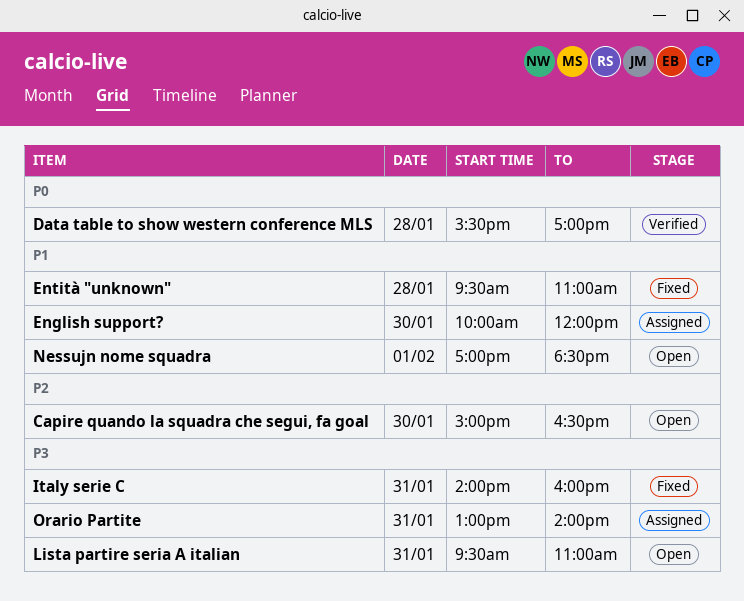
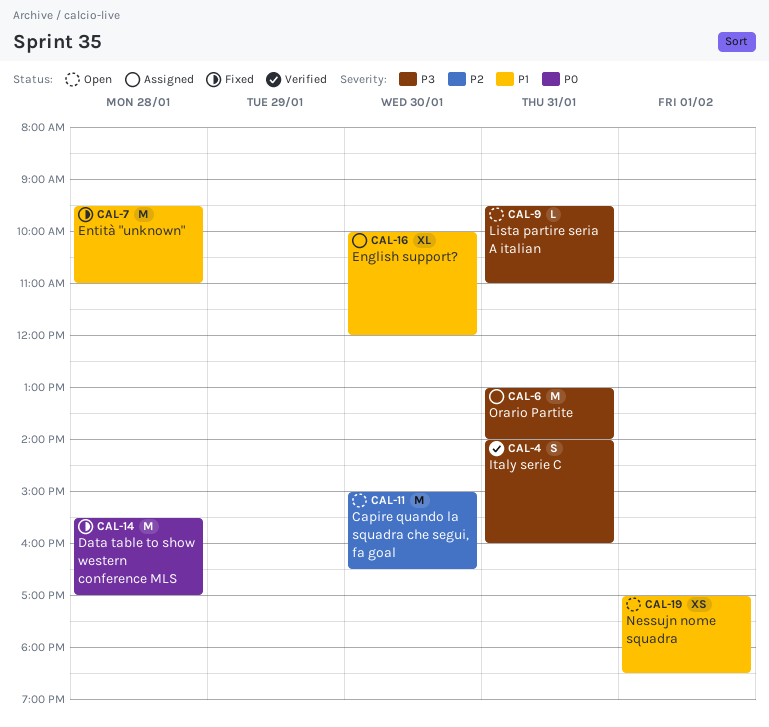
Data table to show western conference MLS, status: Verified -> Fixed
Italy serie C, status: Fixed -> Verified

